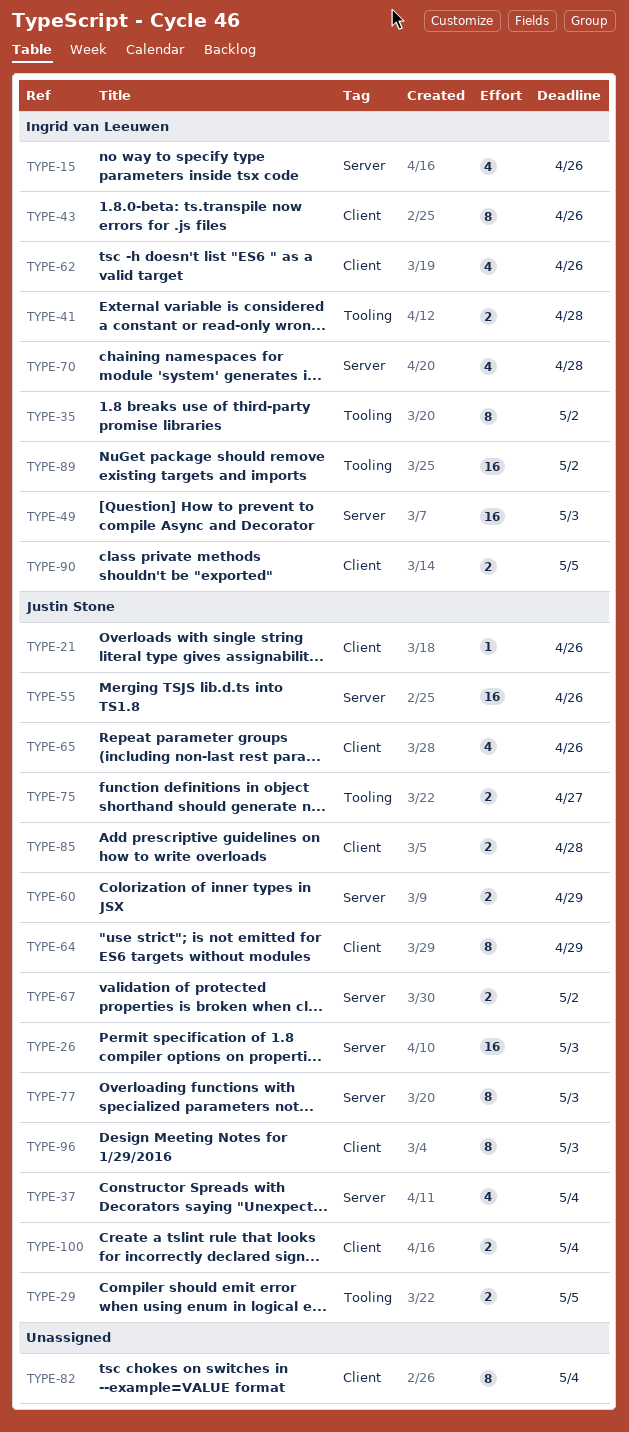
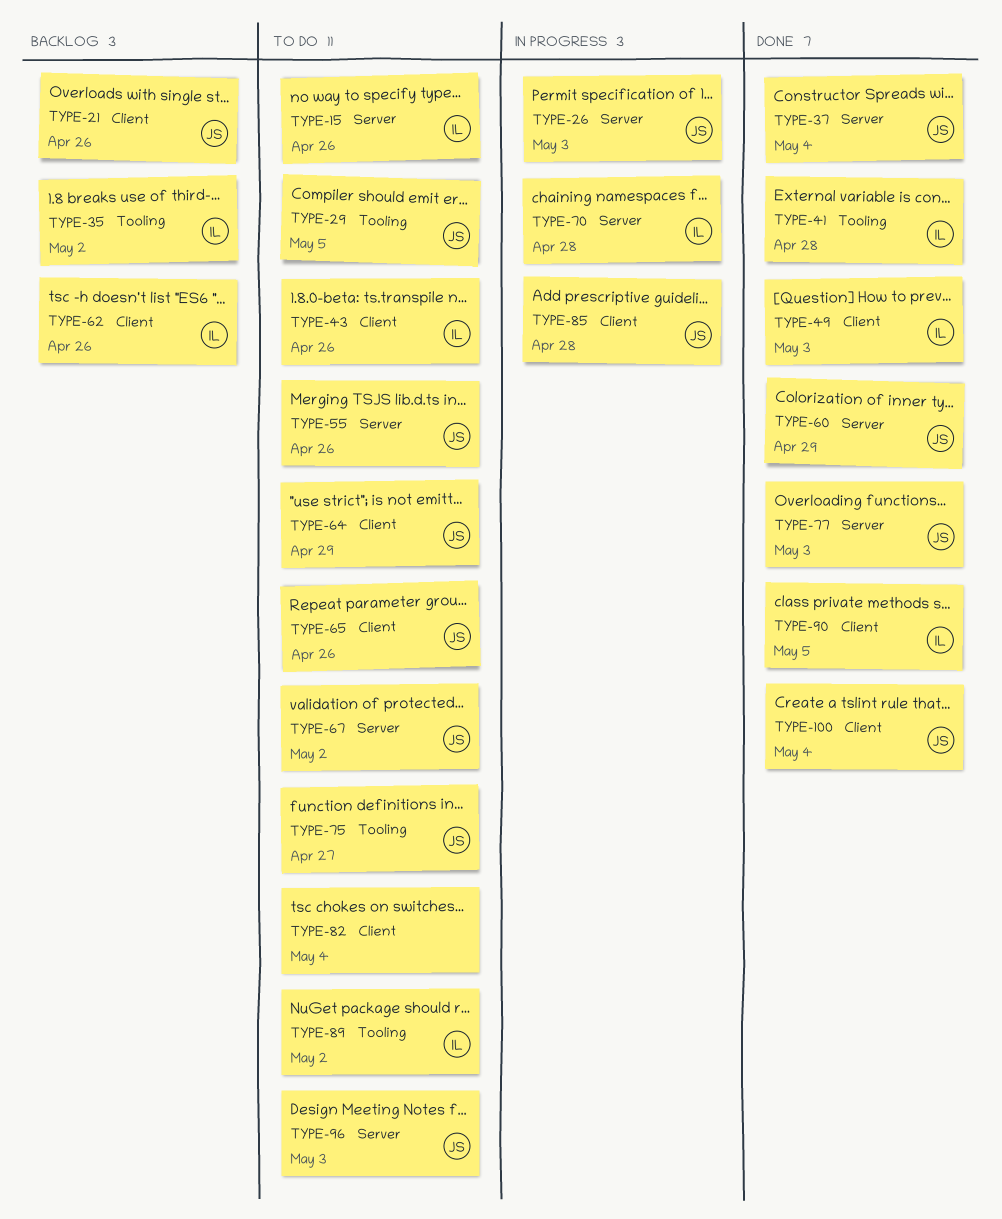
TYPE-49, label: Server -> Client
TYPE-96, label: Client -> Server

